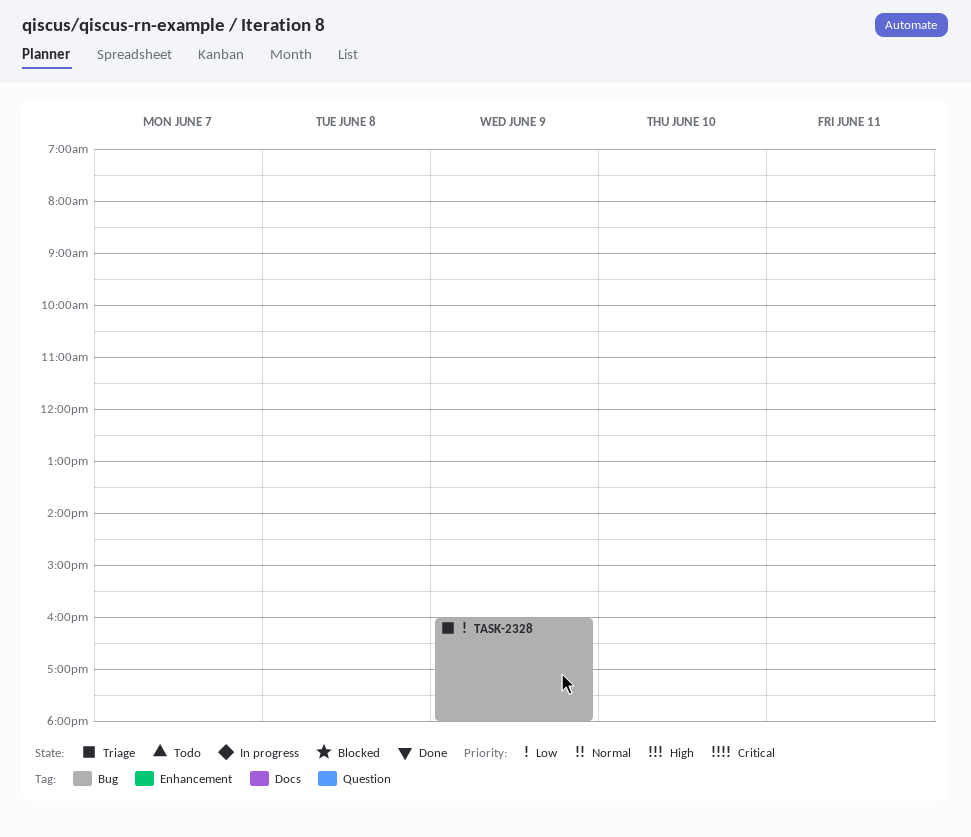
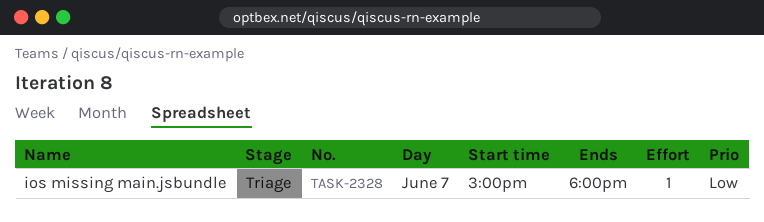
TASK-2328, day: Jun 9 -> Jun 7
TASK-2328, begins: 16:00 -> 15:00

